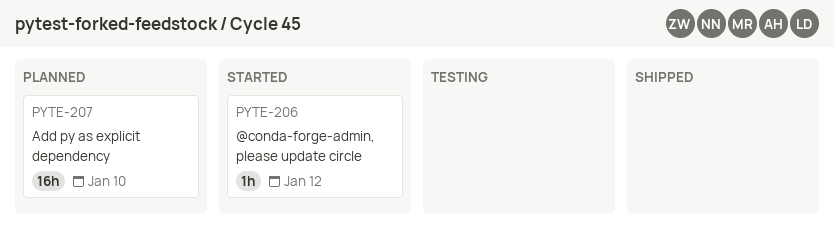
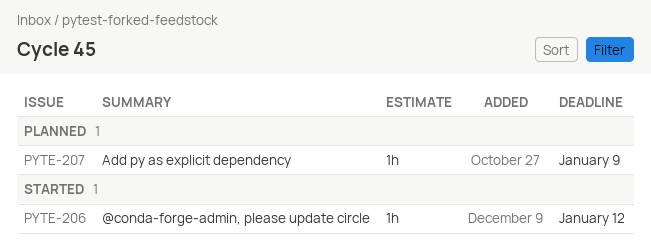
PYTE-207, estimate: 16h -> 1h
PYTE-207, due: Jan 10 -> Jan 9

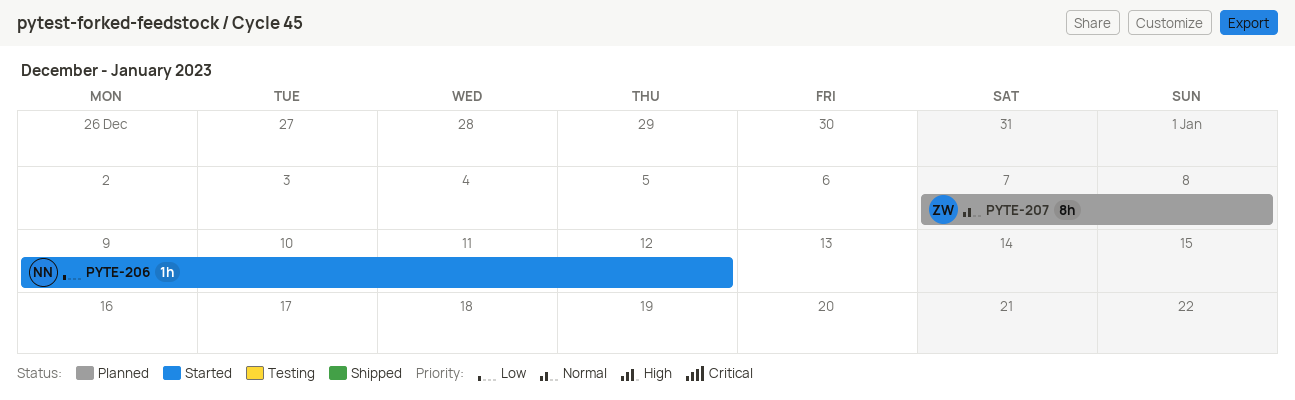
PYTE-207, estimate: 1h -> 8h
PYTE-207, due: Jan 9 -> Jan 8

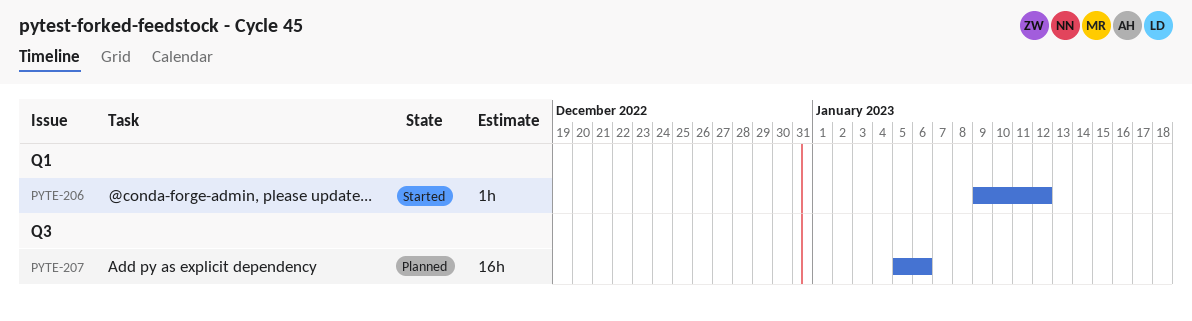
PYTE-207, estimate: 8h -> 16h
PYTE-207, start: Jan 7 -> Jan 5
PYTE-207, due: Jan 8 -> Jan 6

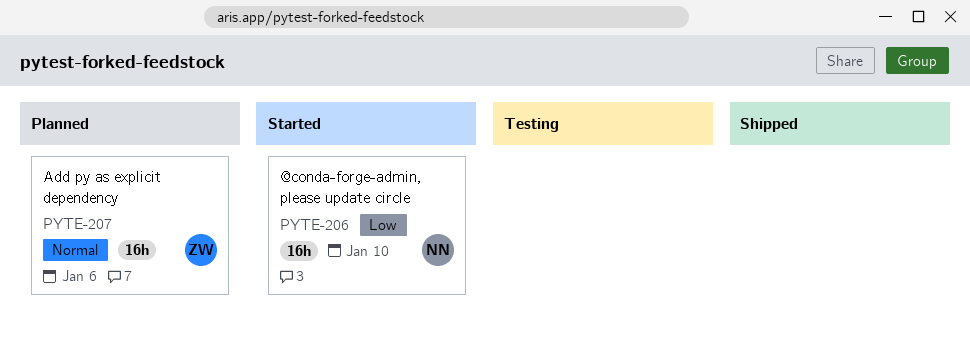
PYTE-206, estimate: 1h -> 16h
PYTE-206, due: Jan 12 -> Jan 10

